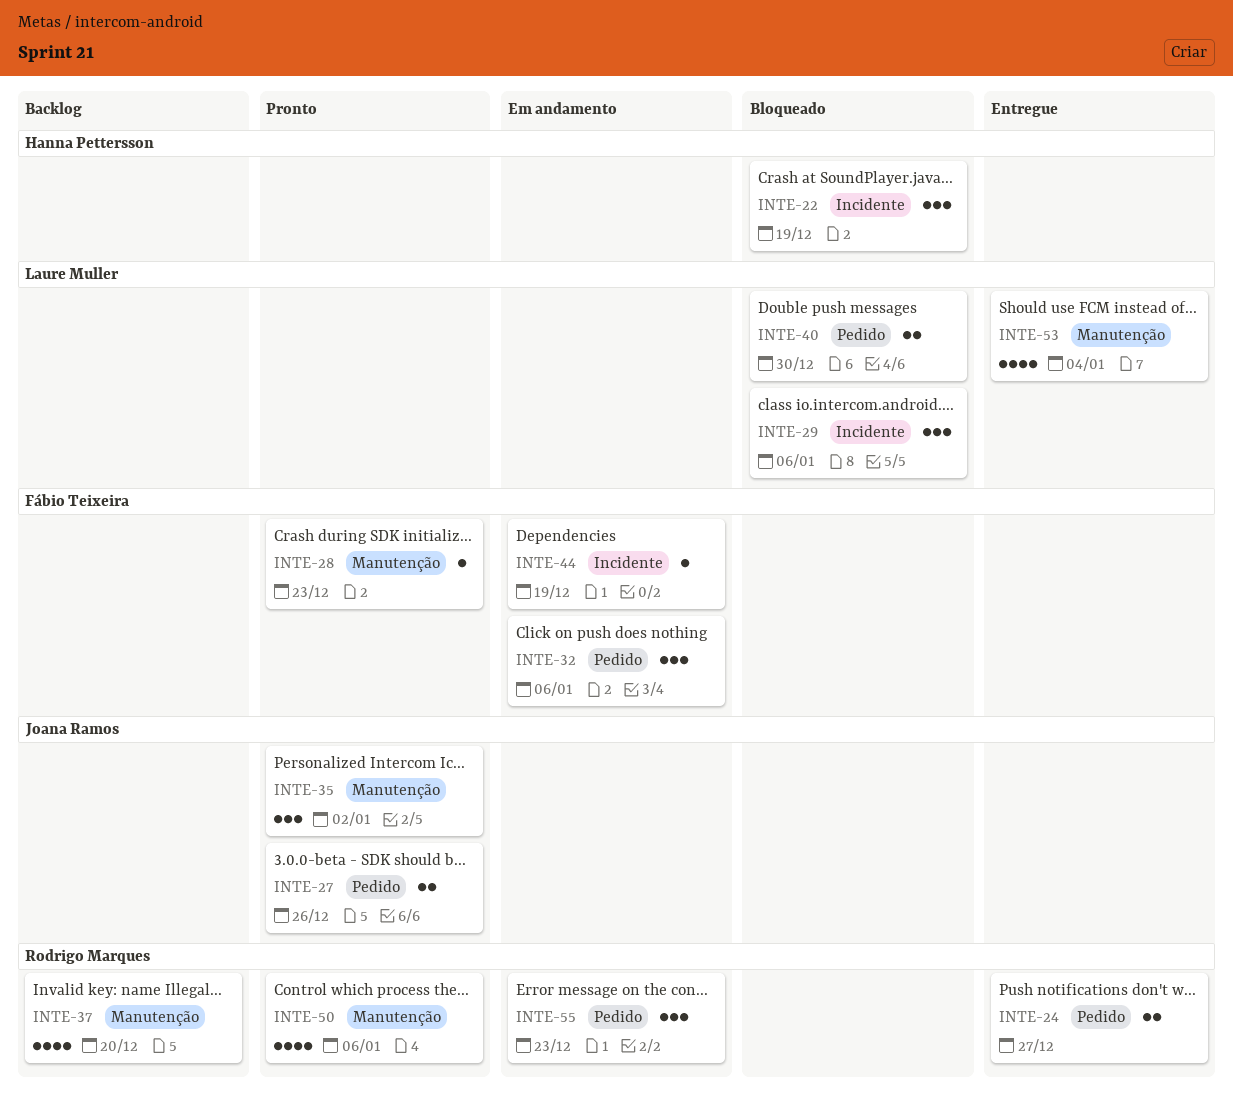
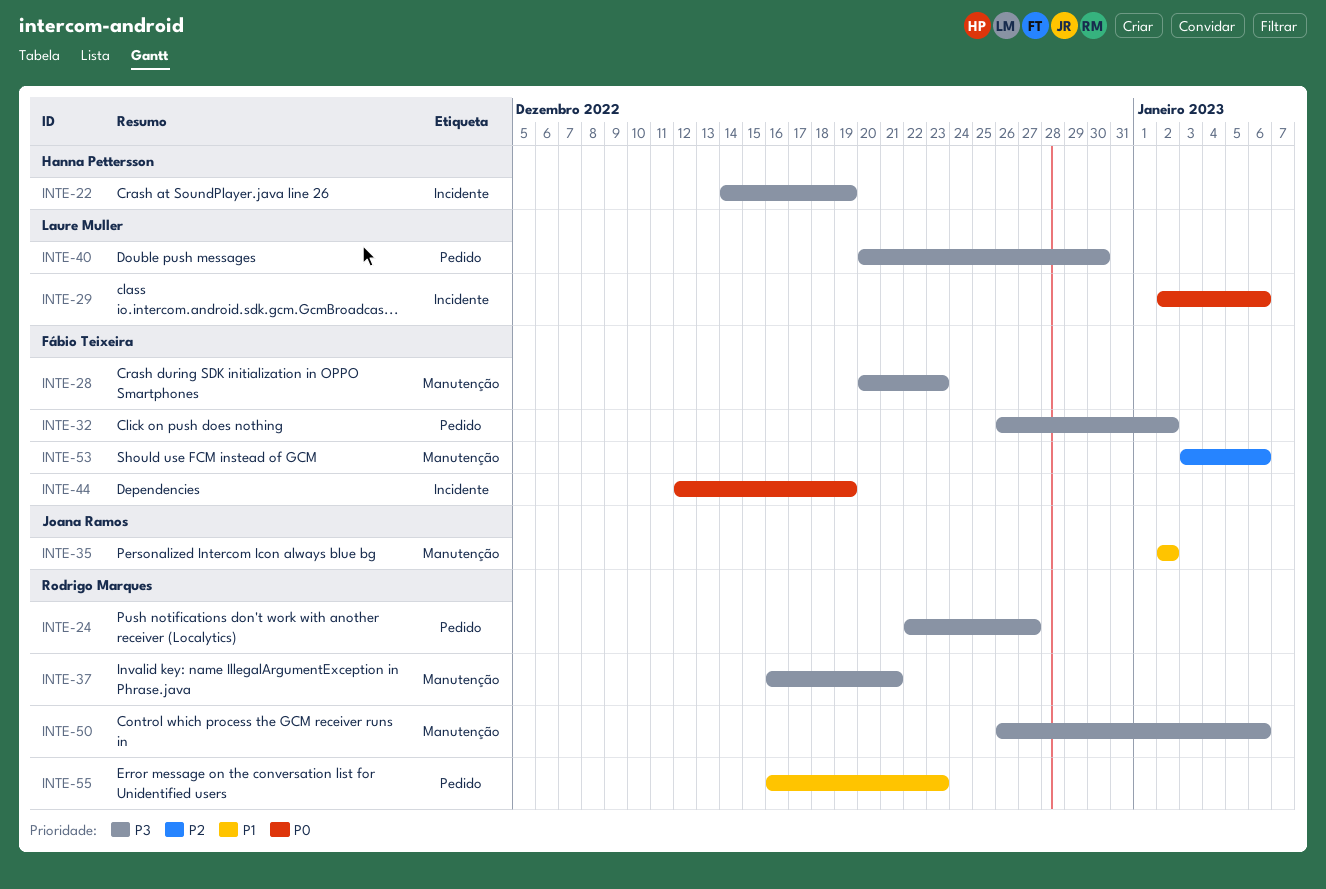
INTE-27: present -> none
INTE-32, due: Jan 6 -> Jan 2
INTE-37, due: Dec 20 -> Dec 21
INTE-53, owner: Laure Muller -> Fábio Teixeira
INTE-53, due: Jan 4 -> Jan 6

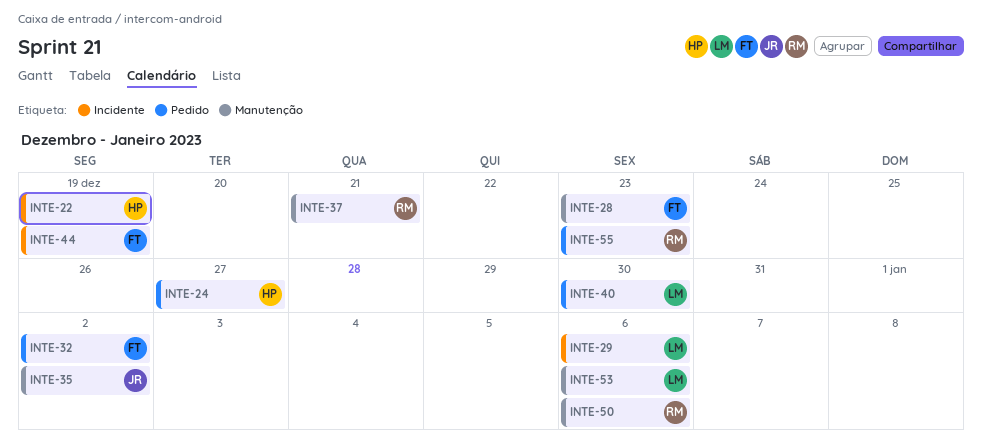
INTE-24, owner: Rodrigo Marques -> Hanna Pettersson
INTE-53, owner: Fábio Teixeira -> Laure Muller

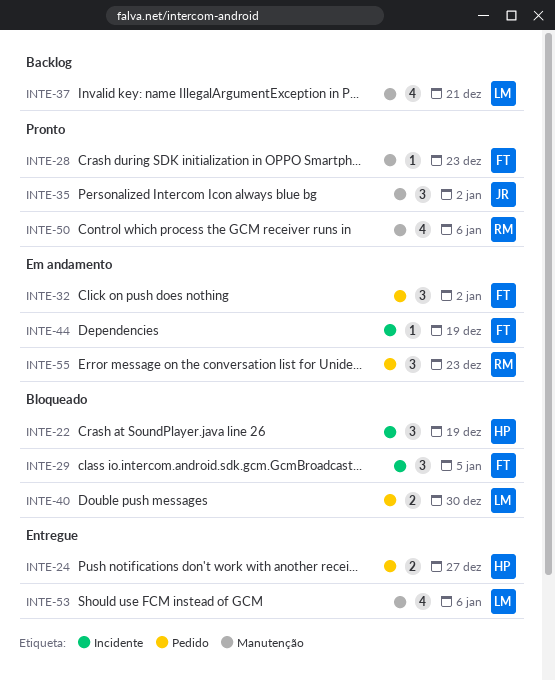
INTE-29, owner: LM -> FT
INTE-29, due: Jan 6 -> Jan 5
INTE-37, owner: RM -> LM

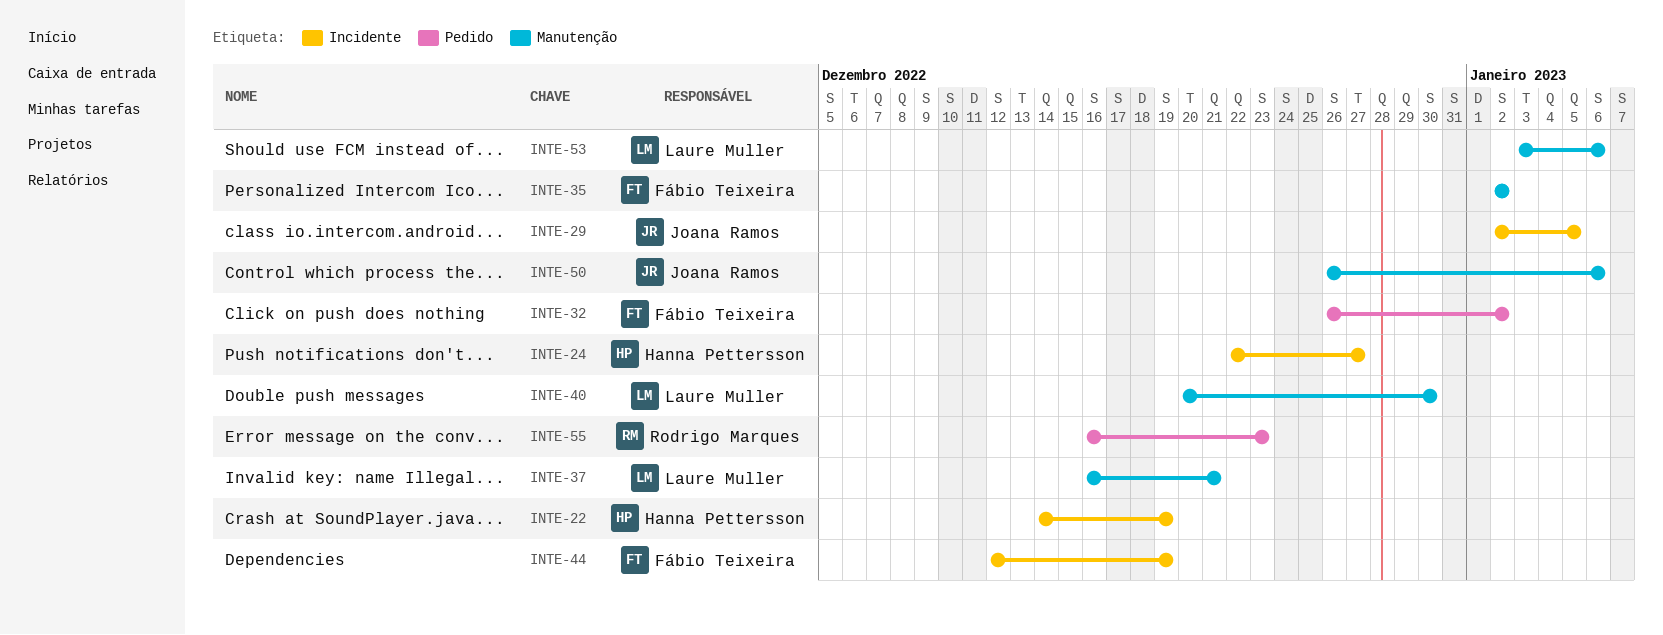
INTE-24, label: Pedido -> Incidente
INTE-28: present -> none
INTE-29, owner: Fábio Teixeira -> Joana Ramos
INTE-35, owner: Joana Ramos -> Fábio Teixeira
INTE-40, label: Pedido -> Manutenção
INTE-50, owner: Rodrigo Marques -> Joana Ramos

